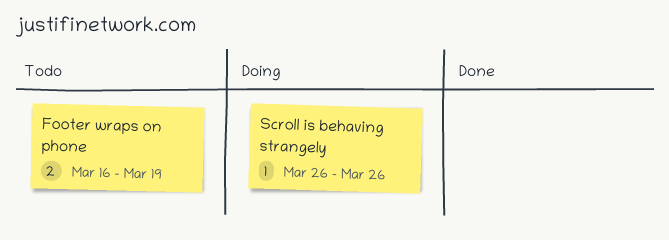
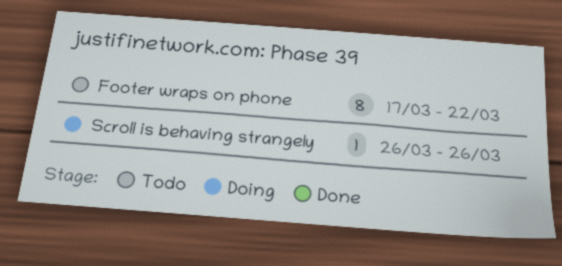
Footer wraps on phone, estimate: 2 -> 8
Footer wraps on phone, start: Mar 16 -> Mar 17
Footer wraps on phone, due: Mar 19 -> Mar 22

